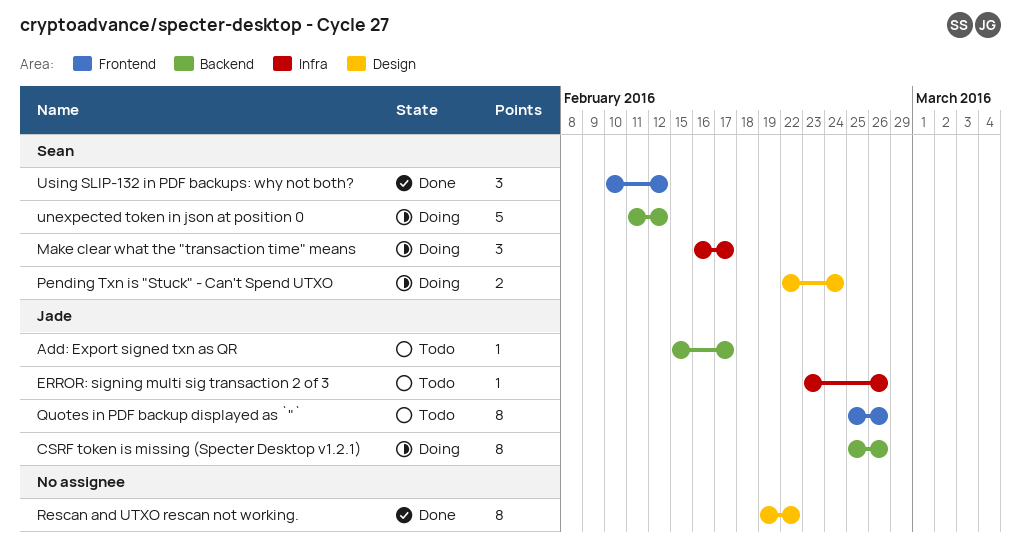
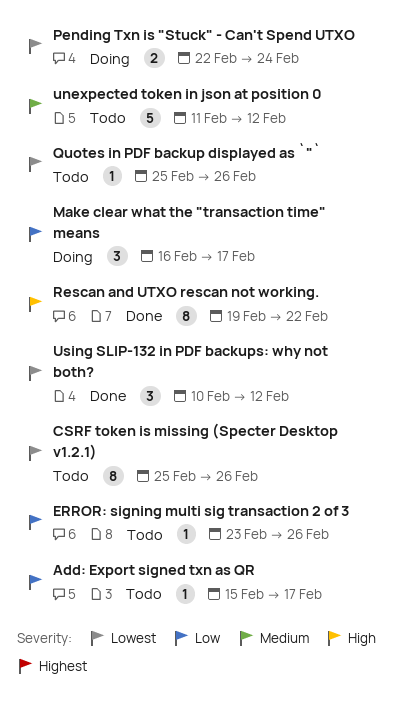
CSRF token is missing (Specter Desktop v1.2.1), status: Doing -> Todo
Quotes in PDF backup displayed as `"`, estimate: 8 -> 1
unexpected token in json at position 0, status: Doing -> Todo

